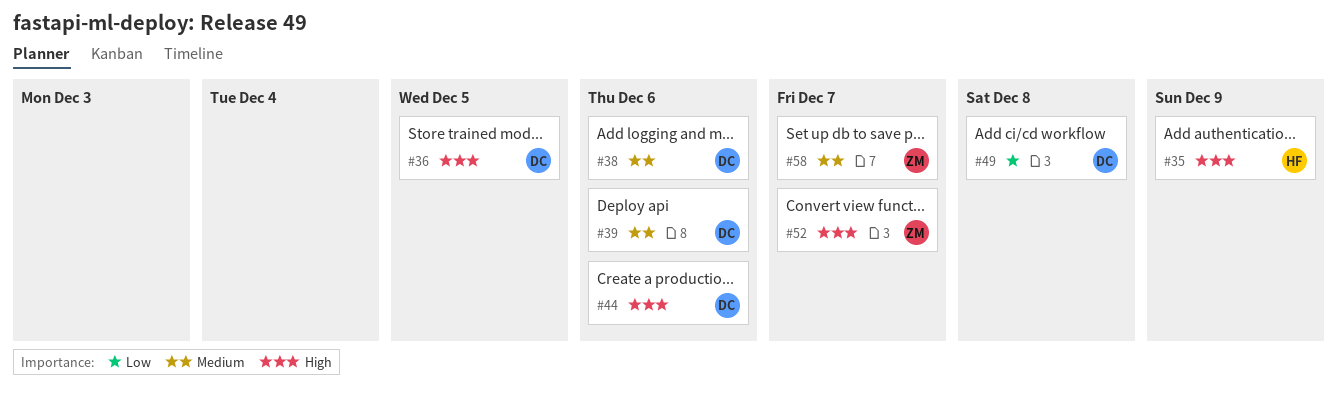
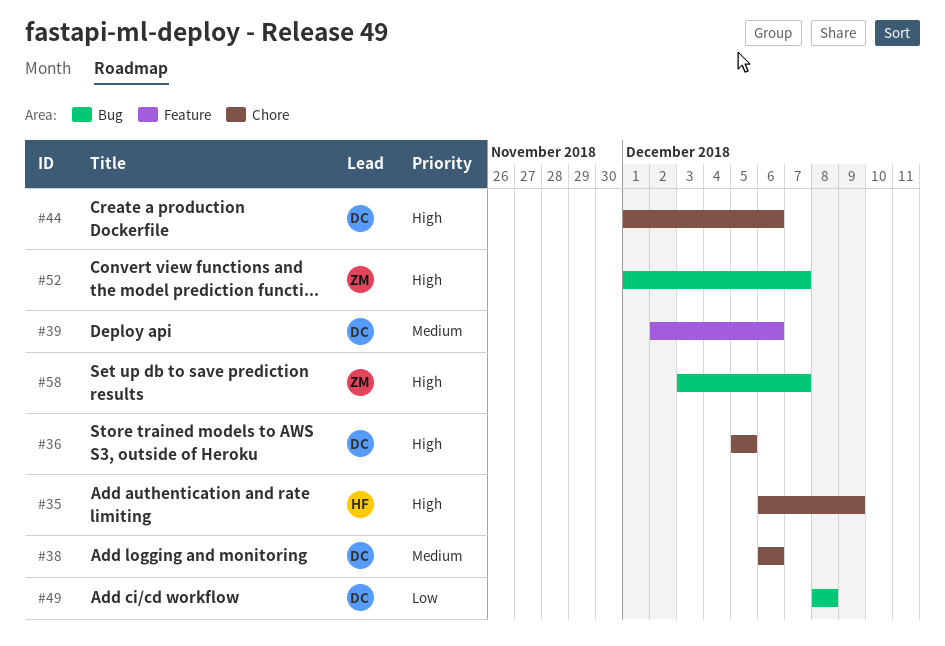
#58, priority: Medium -> High

